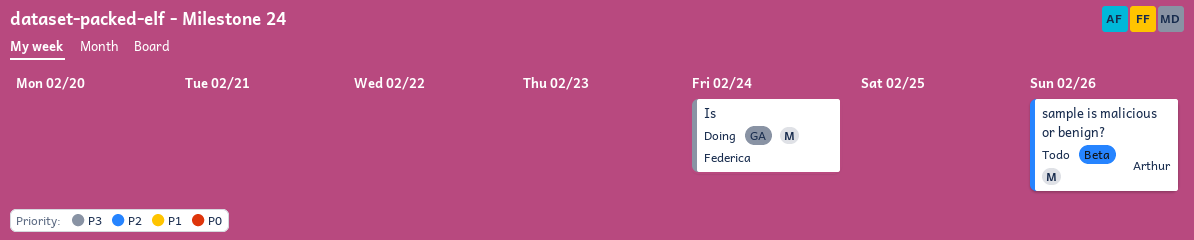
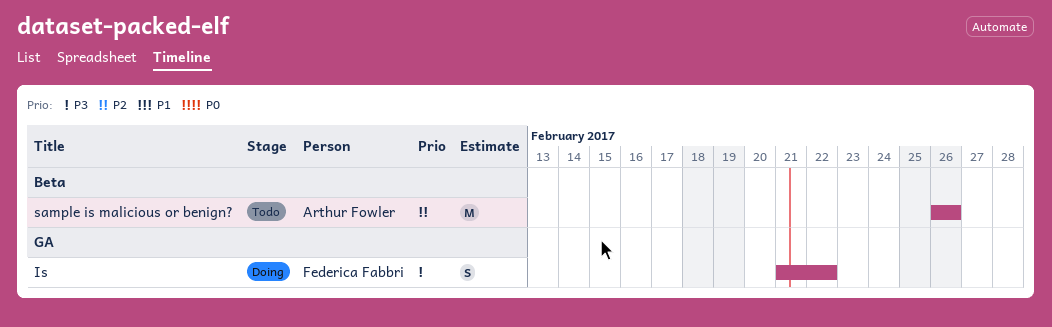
Is, estimate: M -> S
Is, due: Feb 24 -> Feb 22

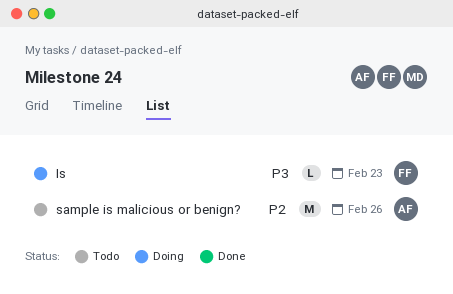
Is, estimate: S -> L
Is, due: Feb 22 -> Feb 23

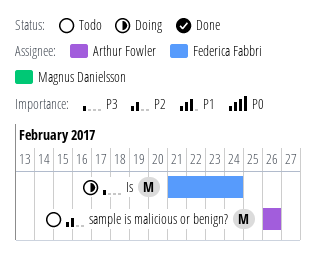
Is, estimate: L -> M
Is, due: Feb 23 -> Feb 24

